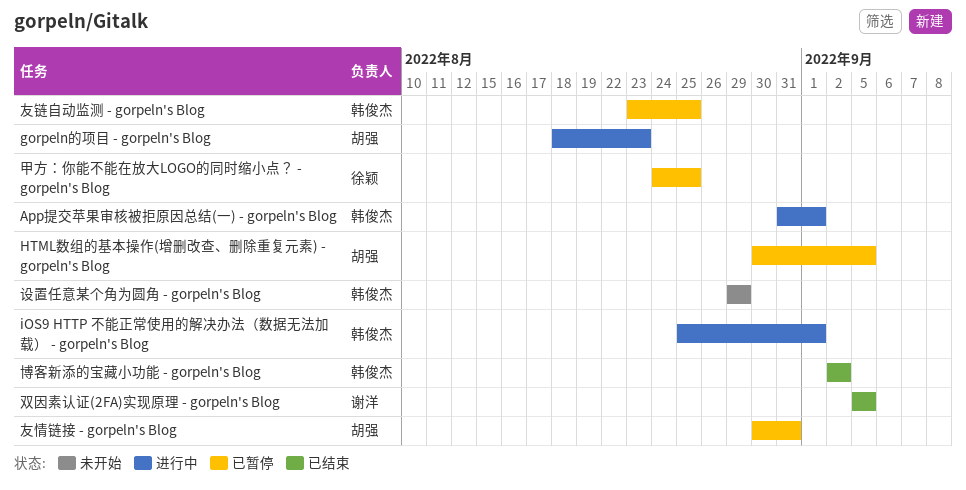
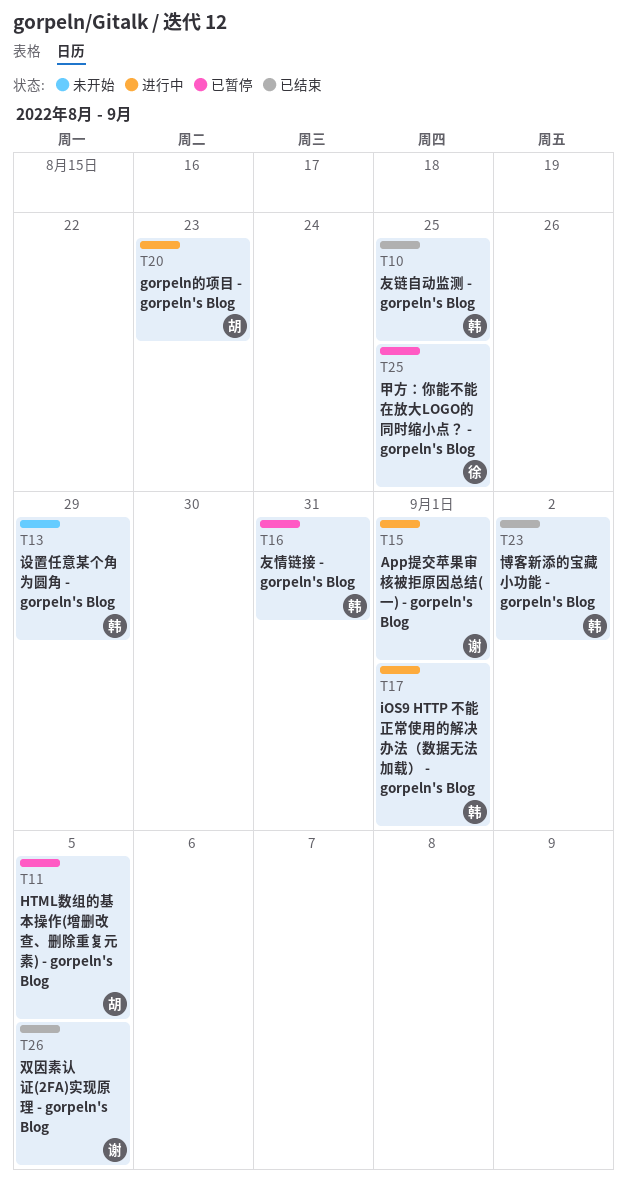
App提交苹果审核被拒原因总结(一) - gorpeln's Blog, owner: 韩俊杰 -> 谢洋
友情链接 - gorpeln's Blog, owner: 胡强 -> 韩俊杰
友链自动监测 - gorpeln's Blog, status: 已暂停 -> 已结束

